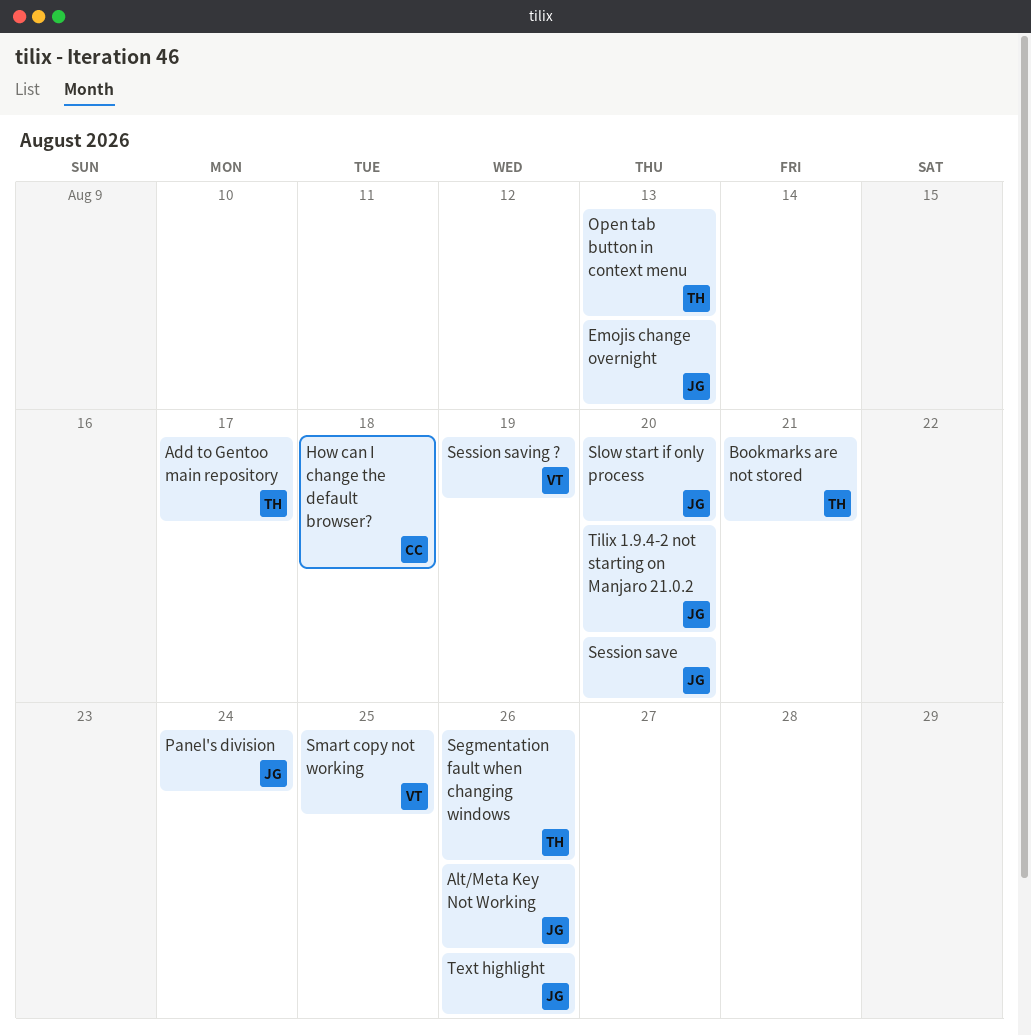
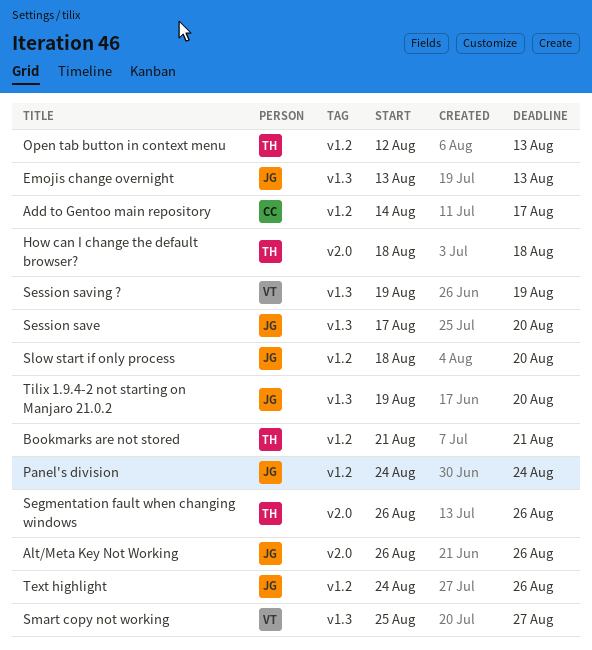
Add to Gentoo main repository, owner: TH -> CC
How can I change the default browser?, owner: CC -> TH
Smart copy not working, due: Aug 25 -> Aug 27

